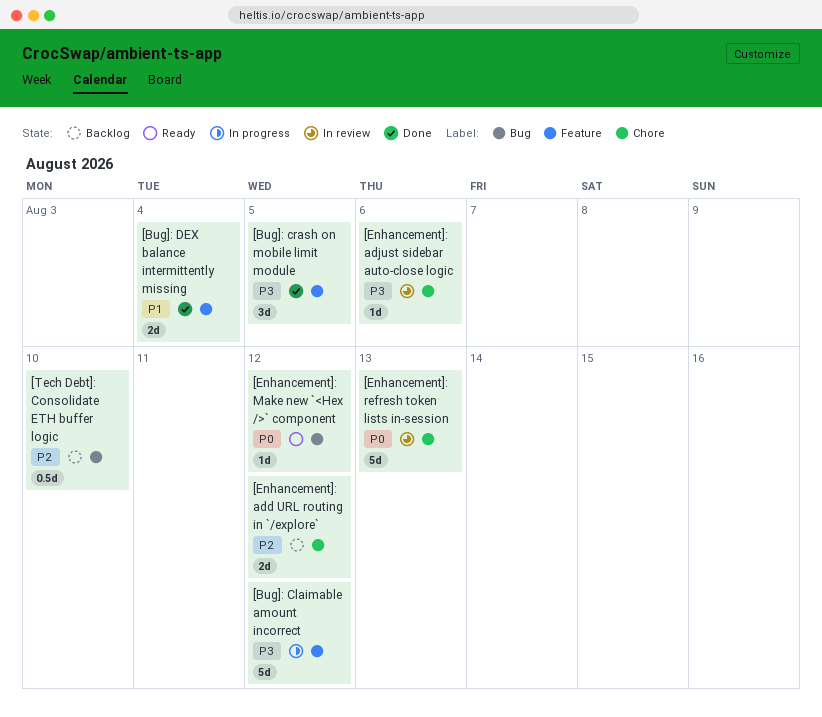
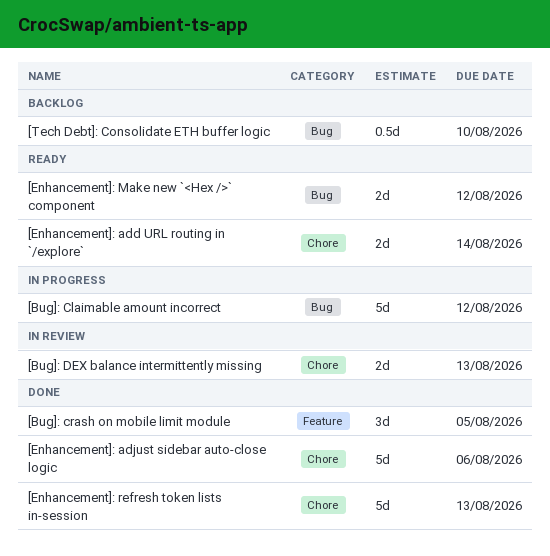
[Bug]: Claimable amount incorrect, label: Feature -> Bug
[Bug]: DEX balance intermittently missing, status: Done -> In review
[Bug]: DEX balance intermittently missing, label: Feature -> Chore
[Bug]: DEX balance intermittently missing, due: Aug 4 -> Aug 13
[Enhancement]: add URL routing in `/explore`, status: Backlog -> Ready
[Enhancement]: add URL routing in `/explore`, due: Aug 12 -> Aug 14
[Enhancement]: adjust sidebar auto-close logic, status: In review -> Done
[Enhancement]: adjust sidebar auto-close logic, estimate: 1d -> 5d
[Enhancement]: Make new `<Hex />` component, estimate: 1d -> 2d
[Enhancement]: refresh token lists in-session, status: In review -> Done

